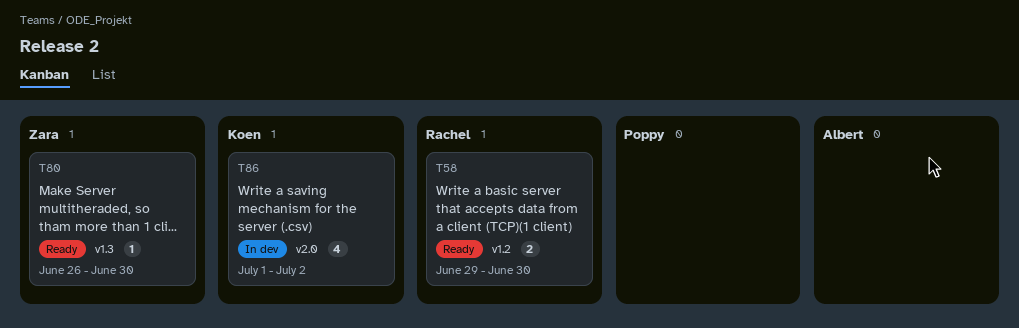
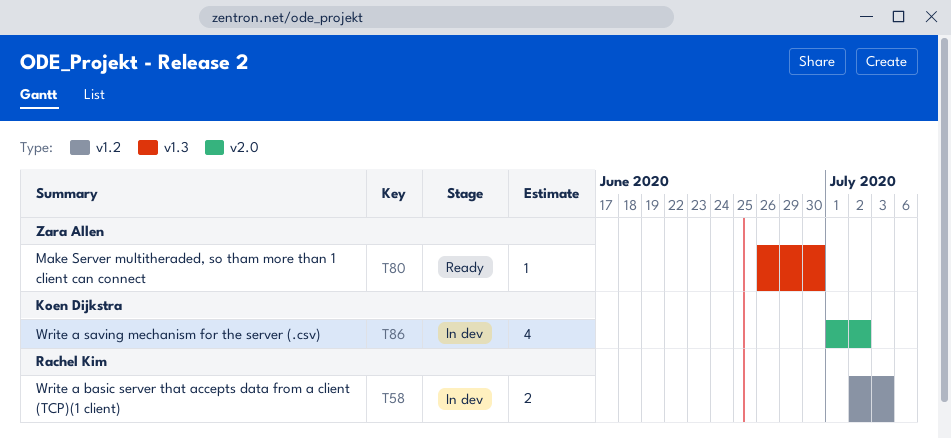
T58, status: Ready -> In dev
T58, start: Jun 29 -> Jul 2
T58, due: Jun 30 -> Jul 3

